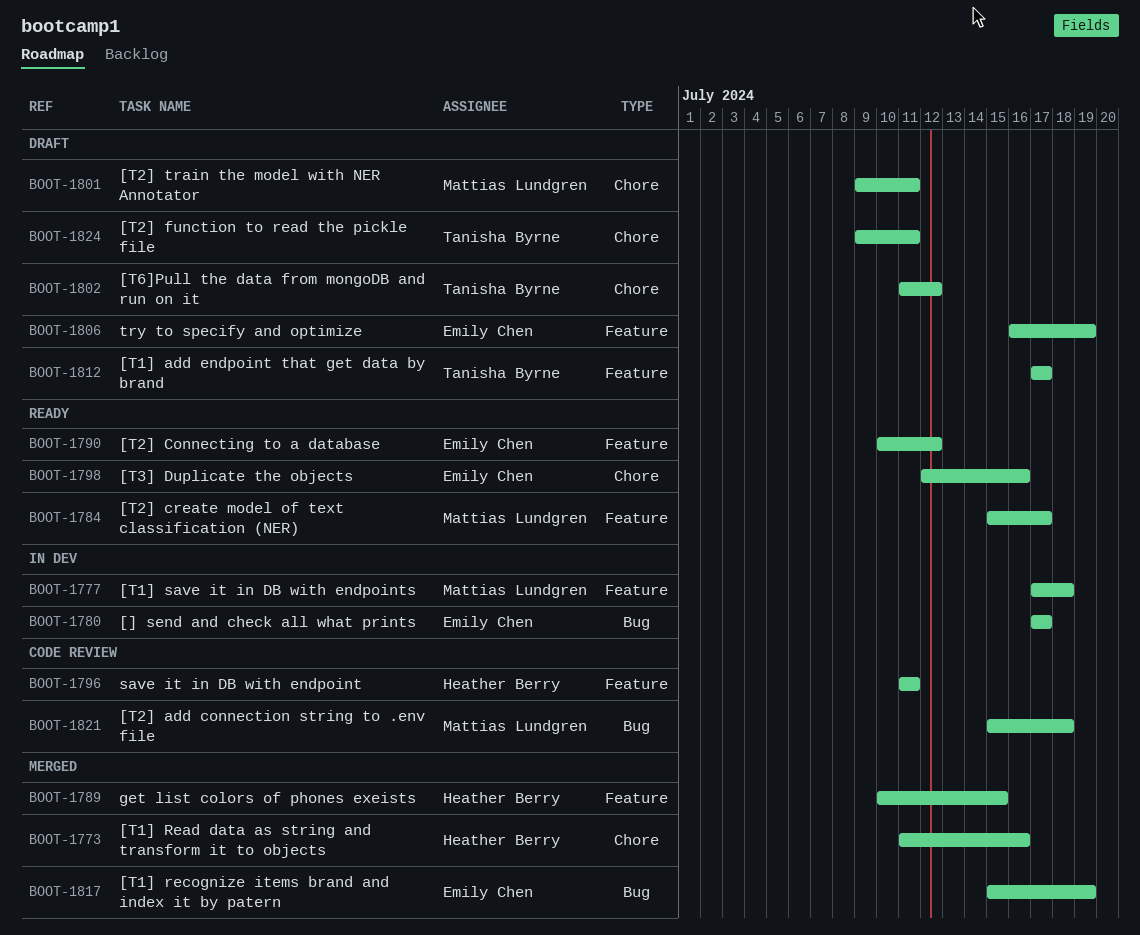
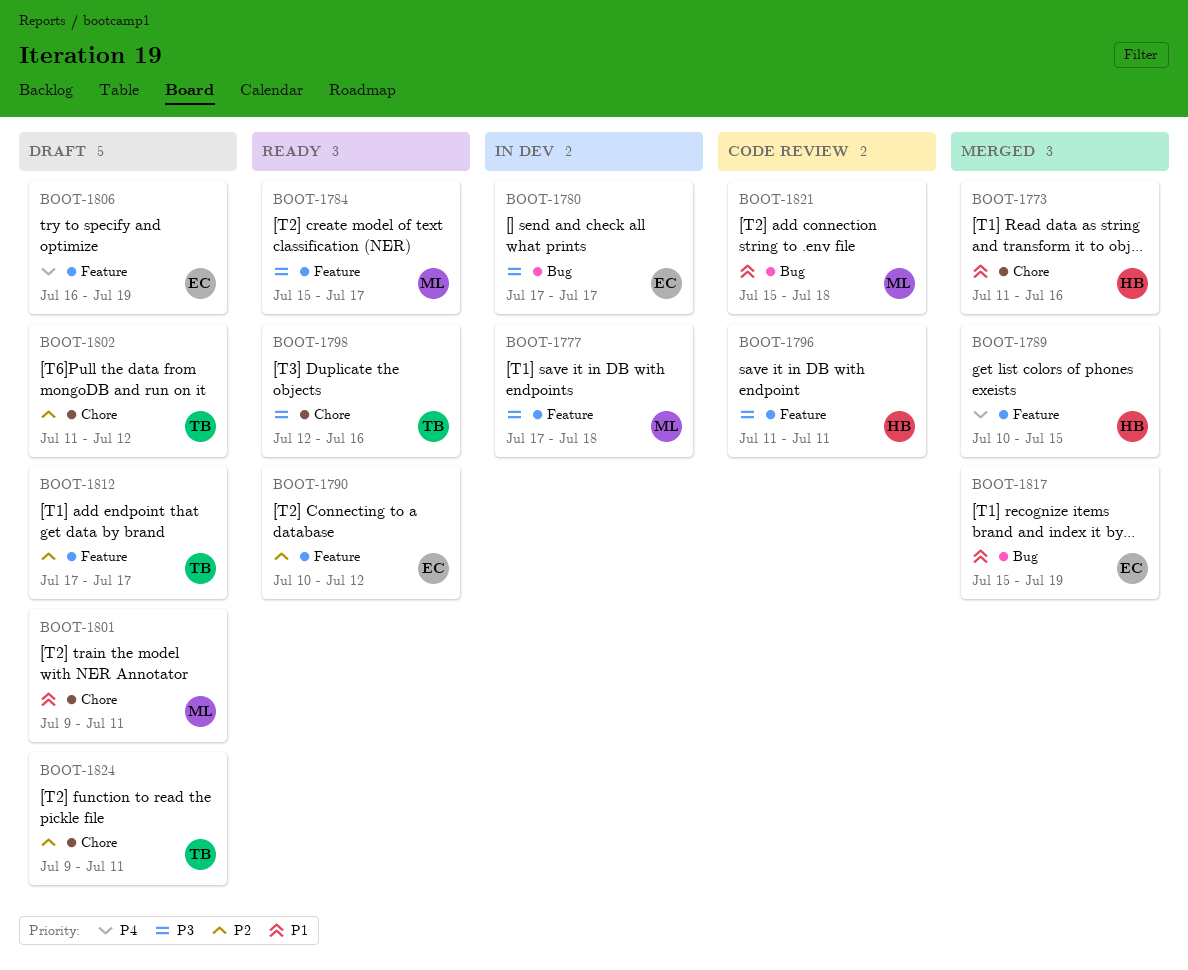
BOOT-1798, owner: Emily Chen -> Tanisha Byrne

